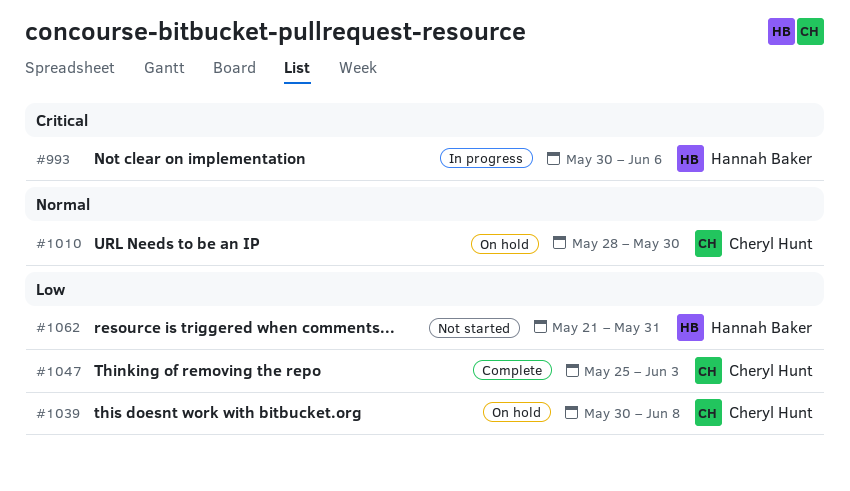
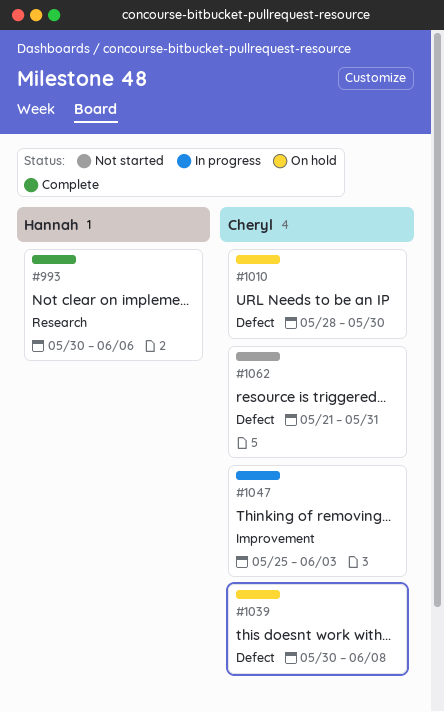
#993, status: In progress -> Complete
#1047, status: Complete -> In progress
#1062, owner: Hannah Baker -> Cheryl Hunt

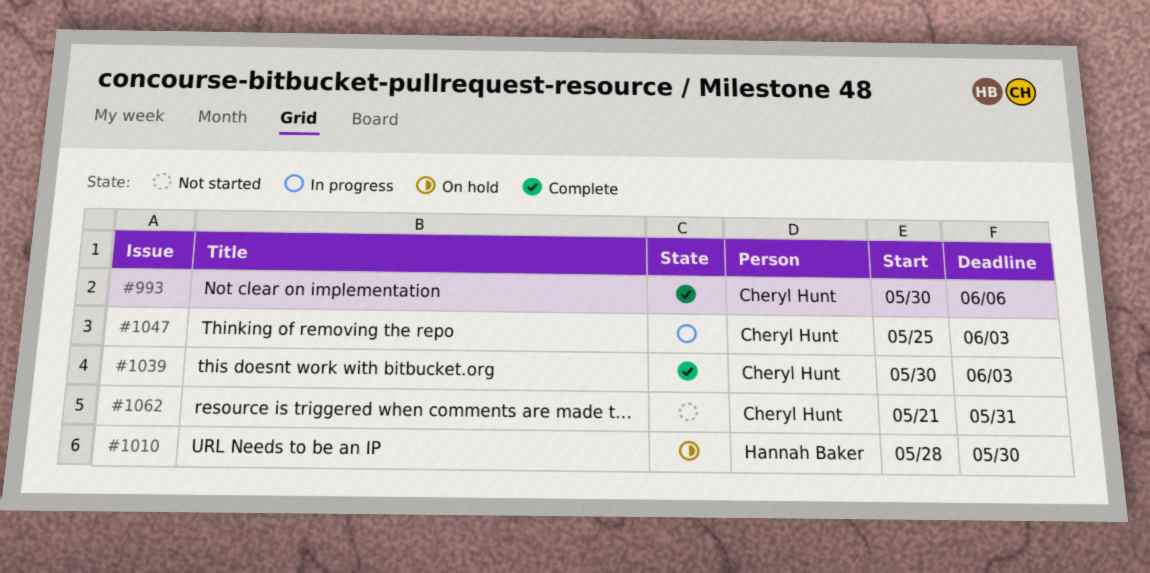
#993, owner: Hannah Baker -> Cheryl Hunt
#1010, owner: Cheryl Hunt -> Hannah Baker
#1039, status: On hold -> Complete
#1039, due: Jun 8 -> Jun 3

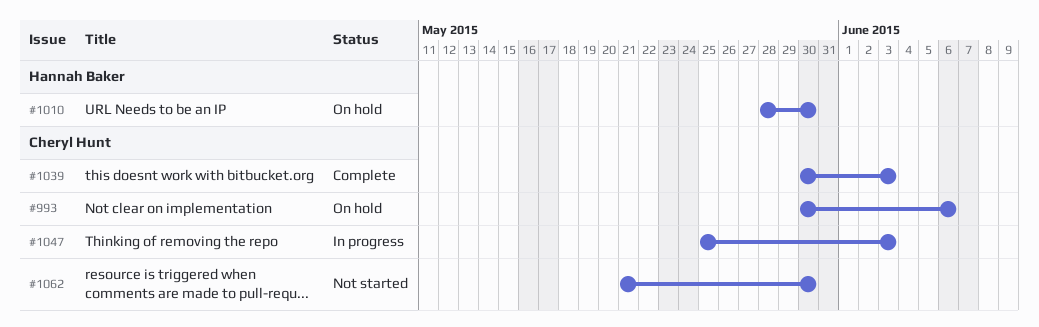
#993, status: Complete -> On hold
#1062, due: May 31 -> May 30

